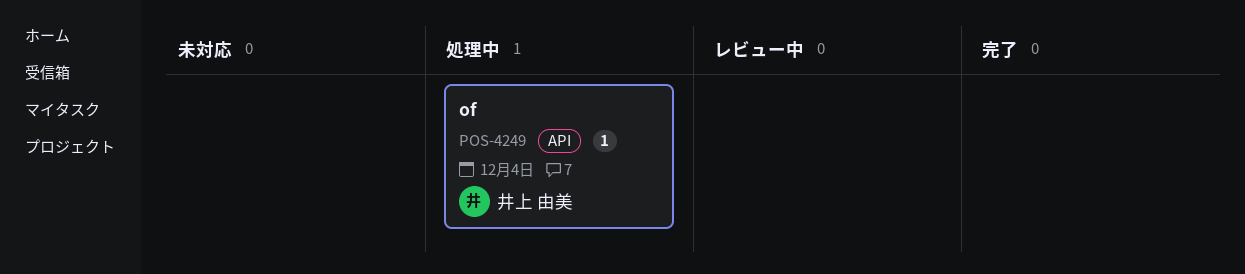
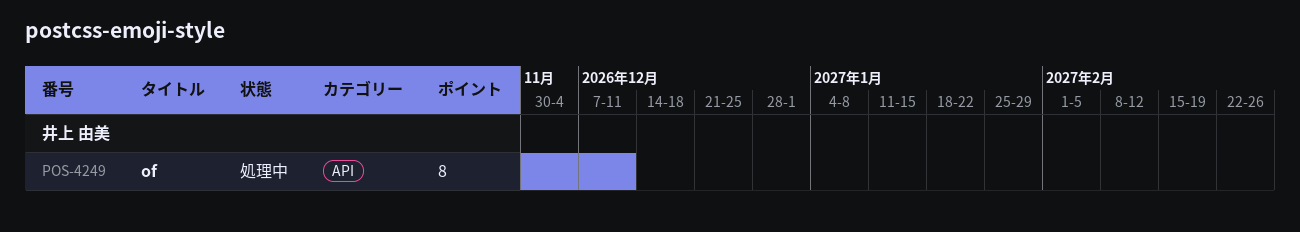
POS-4249, estimate: 1 -> 8
POS-4249, due: Dec 4 -> Dec 11

